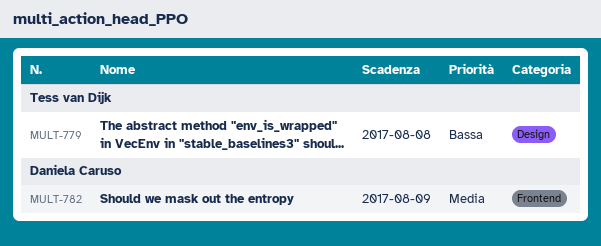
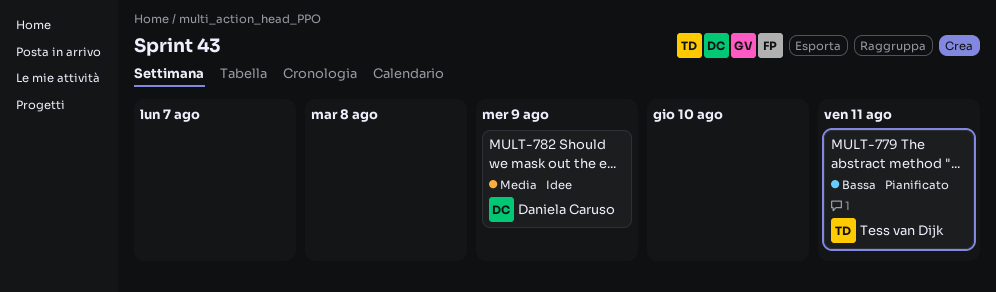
MULT-779, due: Aug 8 -> Aug 11

